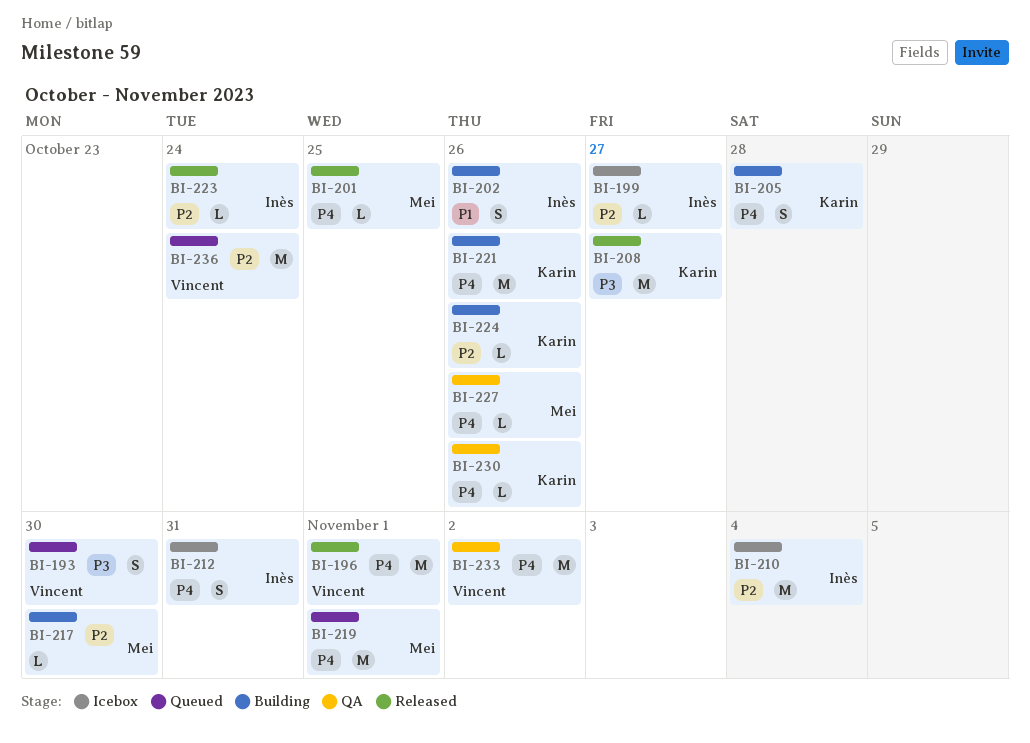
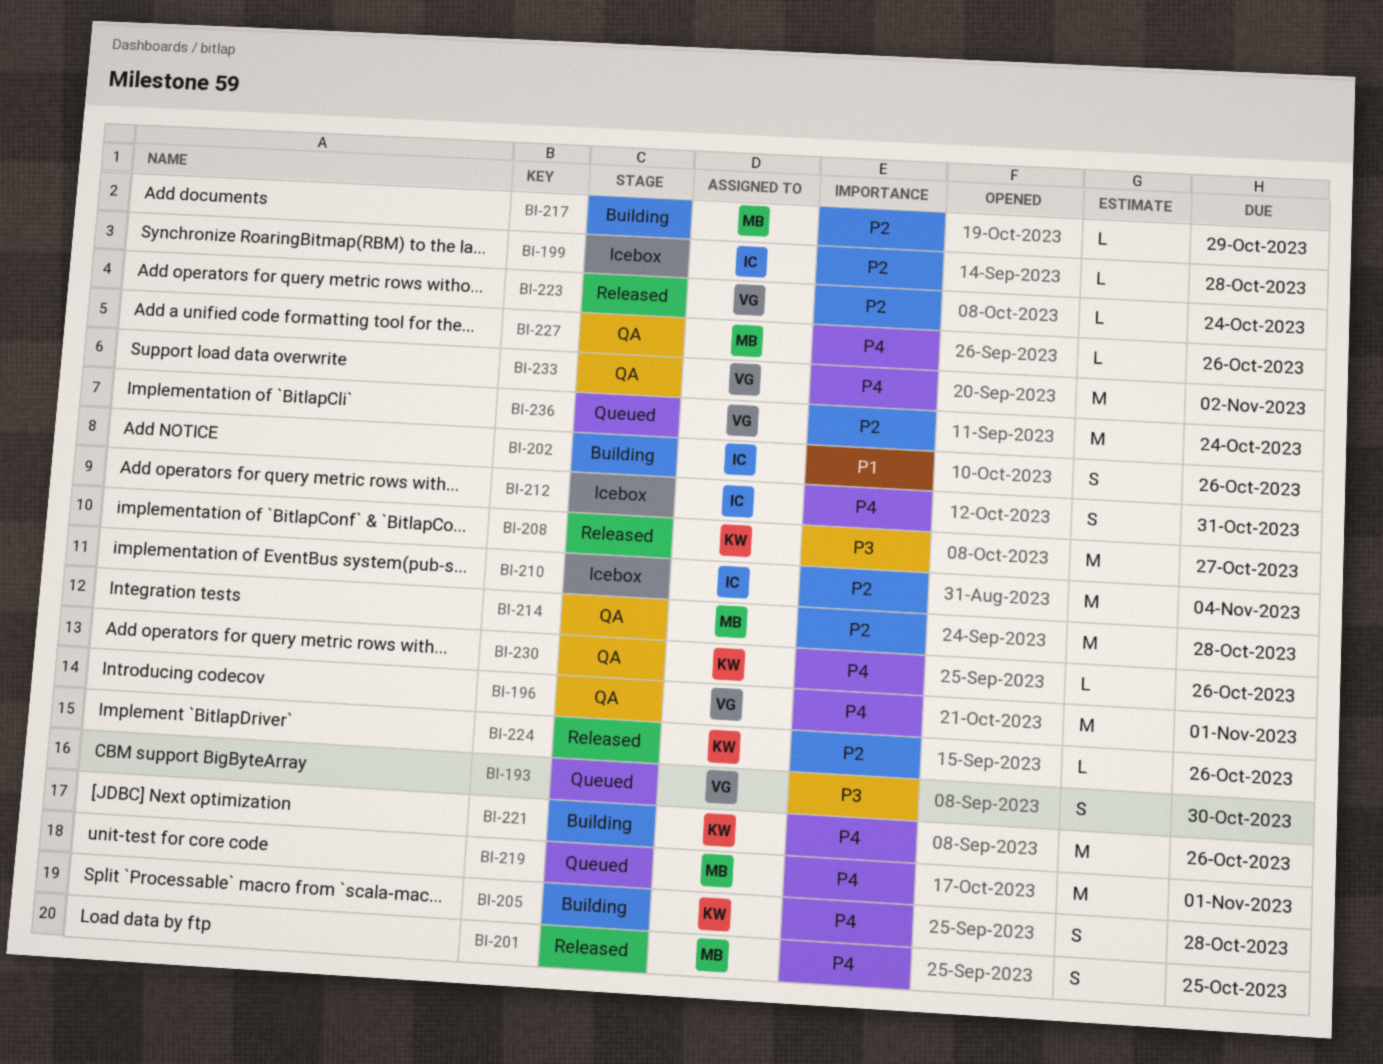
BI-196, status: Released -> QA
BI-199, due: Oct 27 -> Oct 28
BI-201, estimate: L -> S
BI-214: none -> present
BI-217, due: Oct 30 -> Oct 29
BI-223, owner: Inès -> Vincent
BI-224, status: Building -> Released

